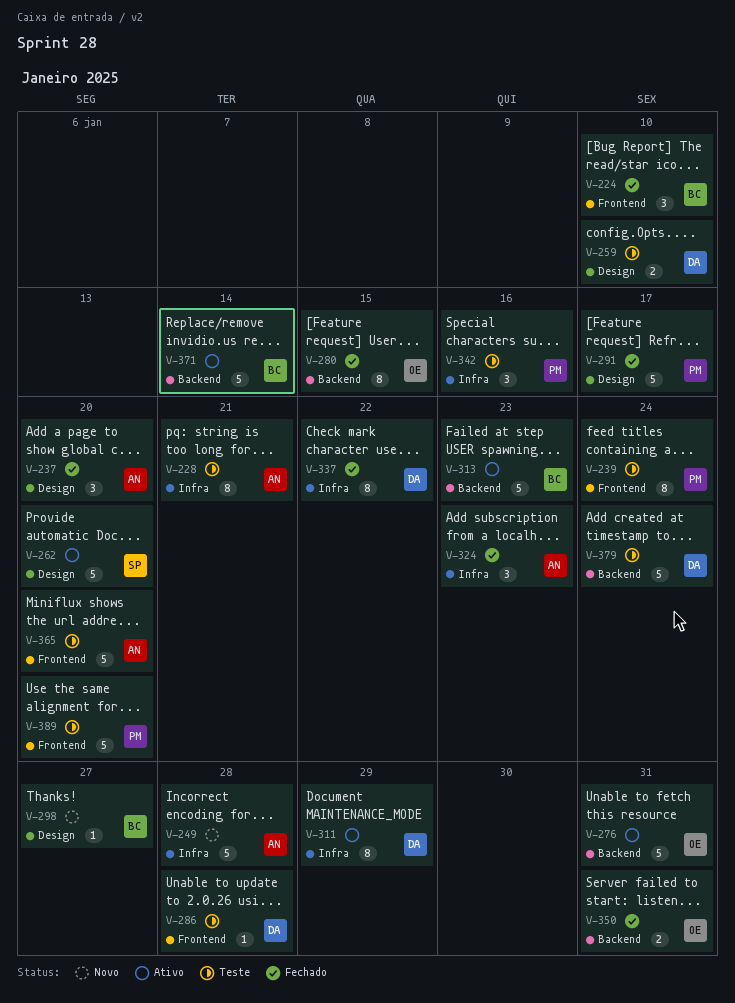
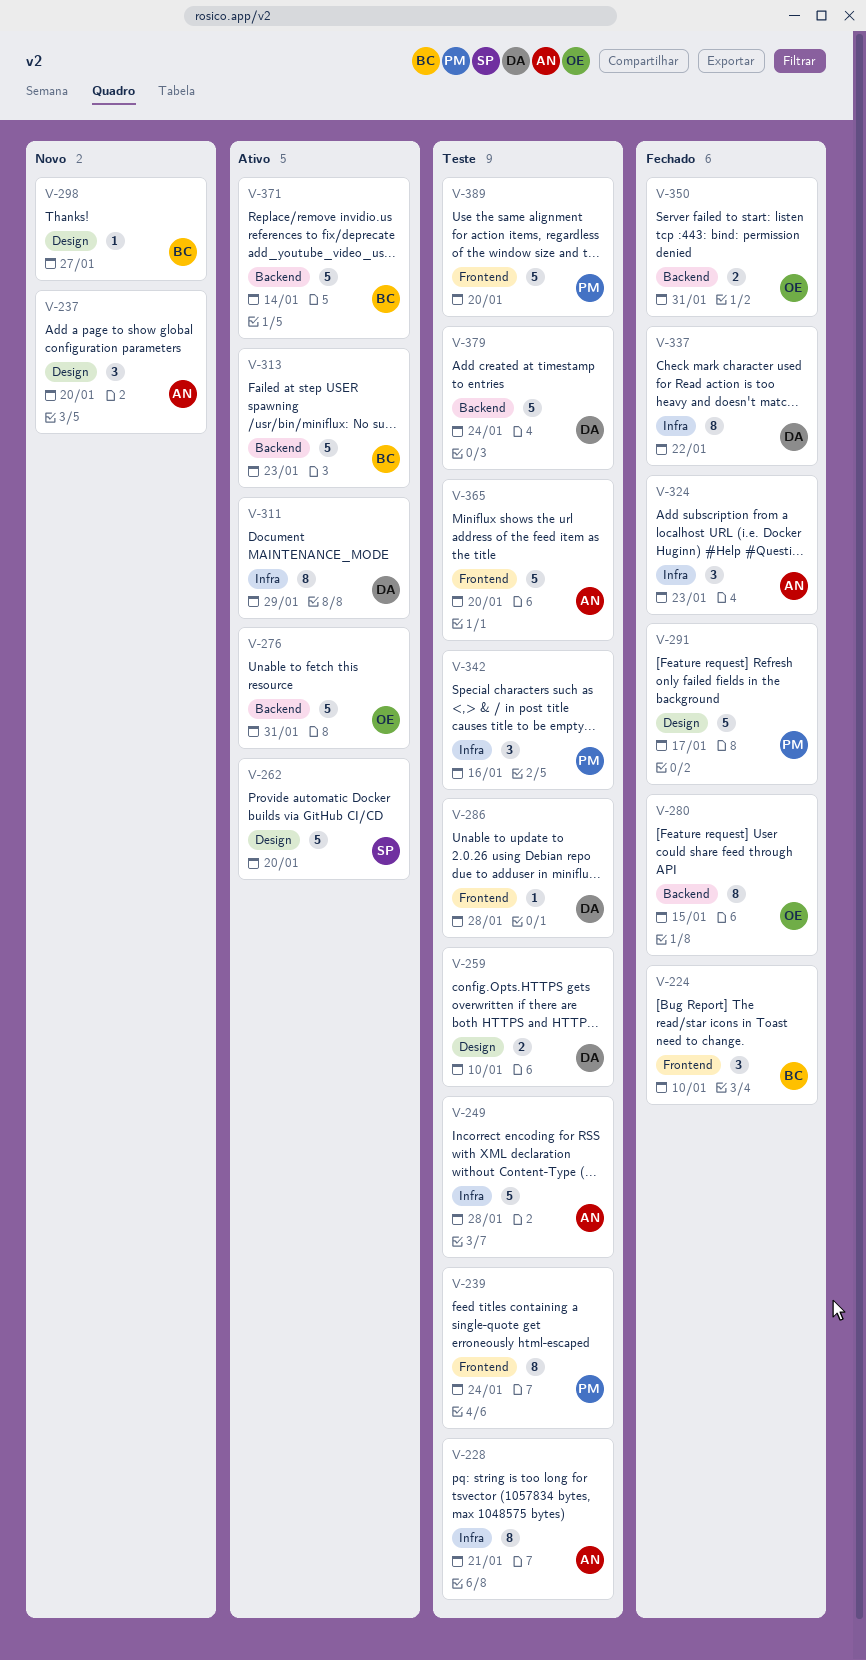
V-237, status: Fechado -> Novo
V-249, status: Novo -> Teste

